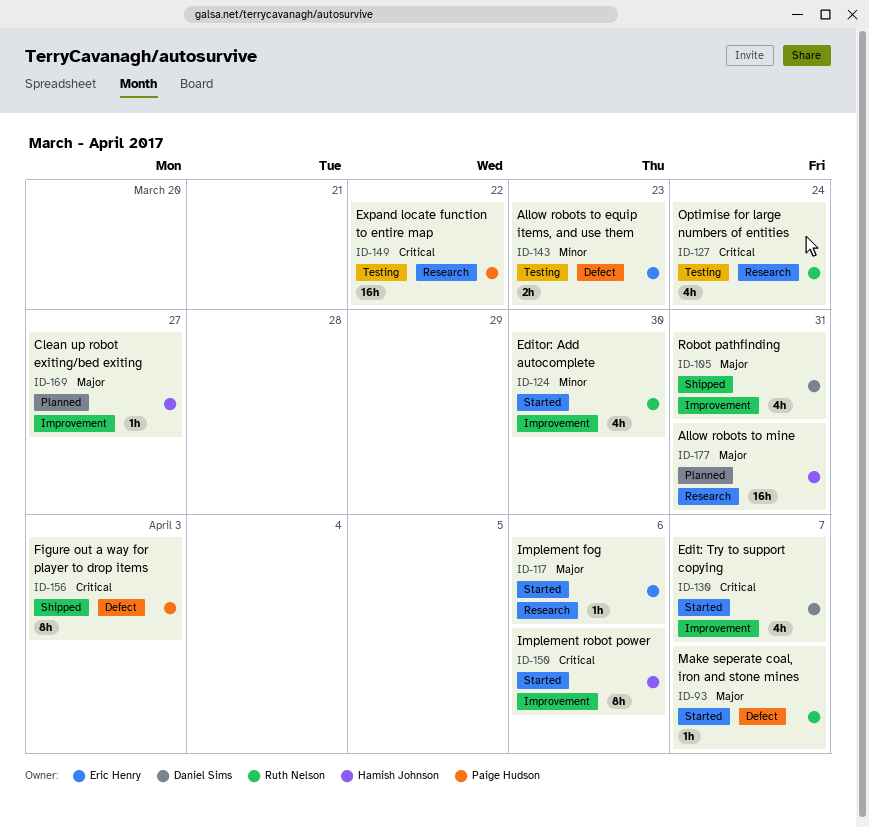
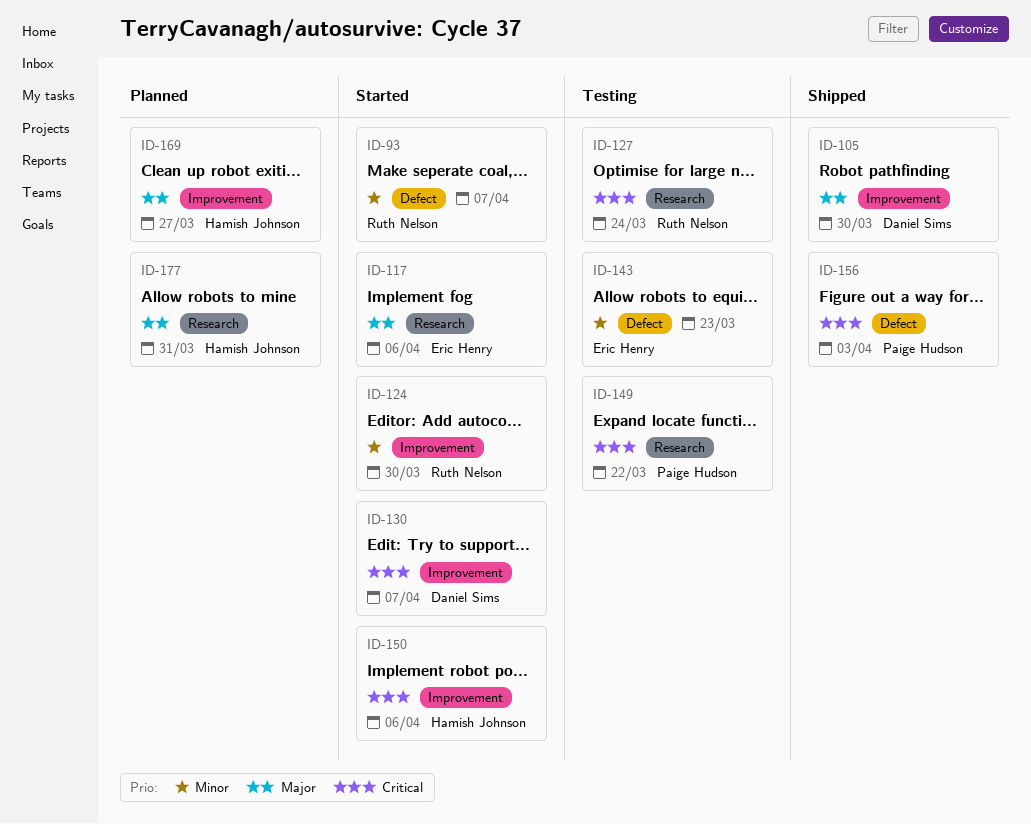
ID-93, priority: Major -> Minor
ID-105, due: Mar 31 -> Mar 30

